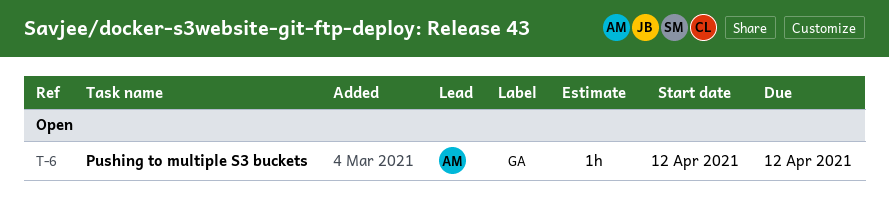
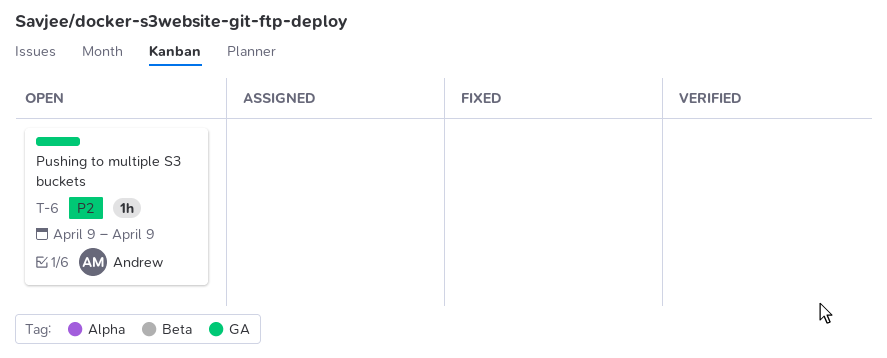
T-6, start: Apr 12 -> Apr 9
T-6, due: Apr 12 -> Apr 9

